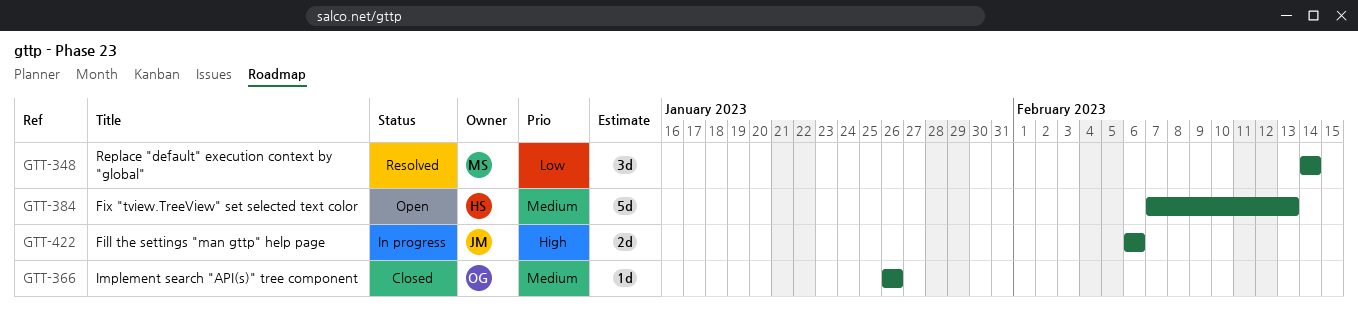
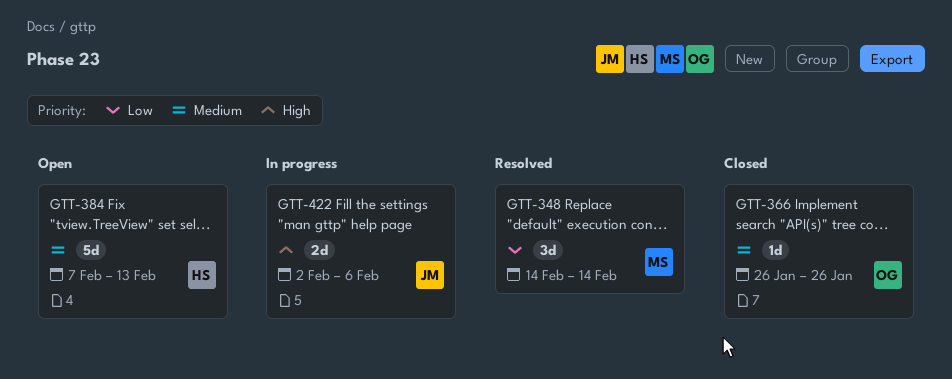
GTT-422, start: Feb 6 -> Feb 2

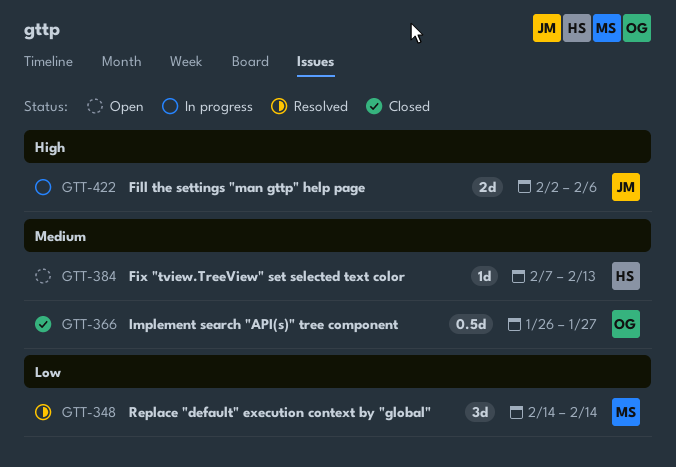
GTT-366, estimate: 1d -> 0.5d
GTT-366, due: Jan 26 -> Jan 27
GTT-384, estimate: 5d -> 1d

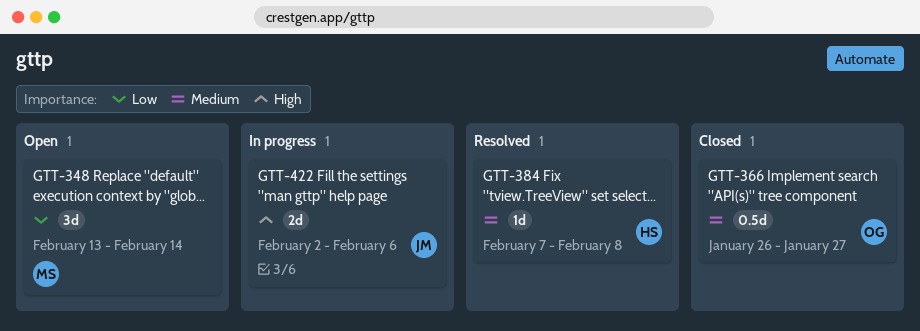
GTT-348, status: Resolved -> Open
GTT-348, start: Feb 14 -> Feb 13
GTT-384, status: Open -> Resolved
GTT-384, due: Feb 13 -> Feb 8

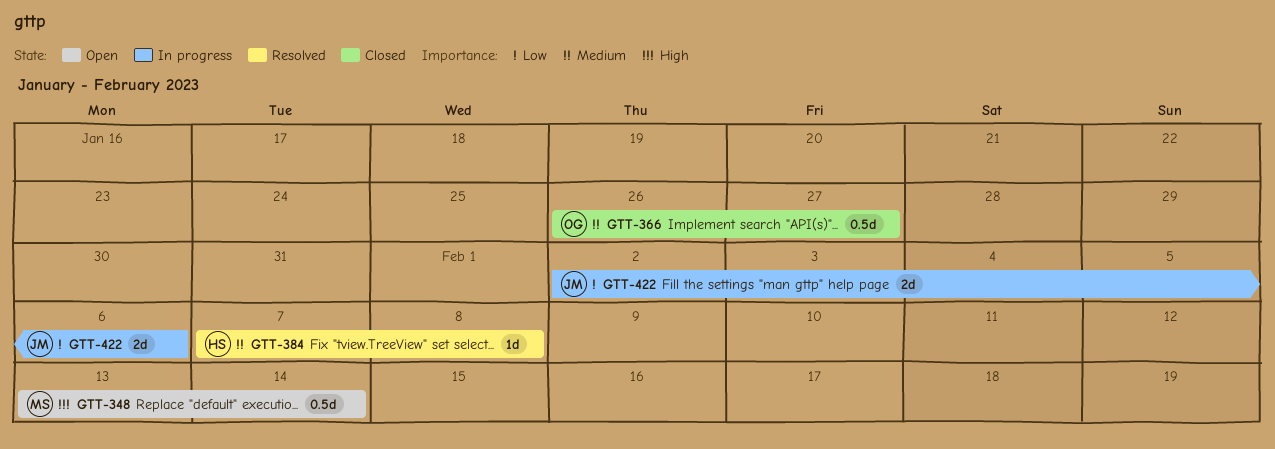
GTT-348, priority: Low -> High
GTT-348, estimate: 3d -> 0.5d
GTT-422, priority: High -> Low

